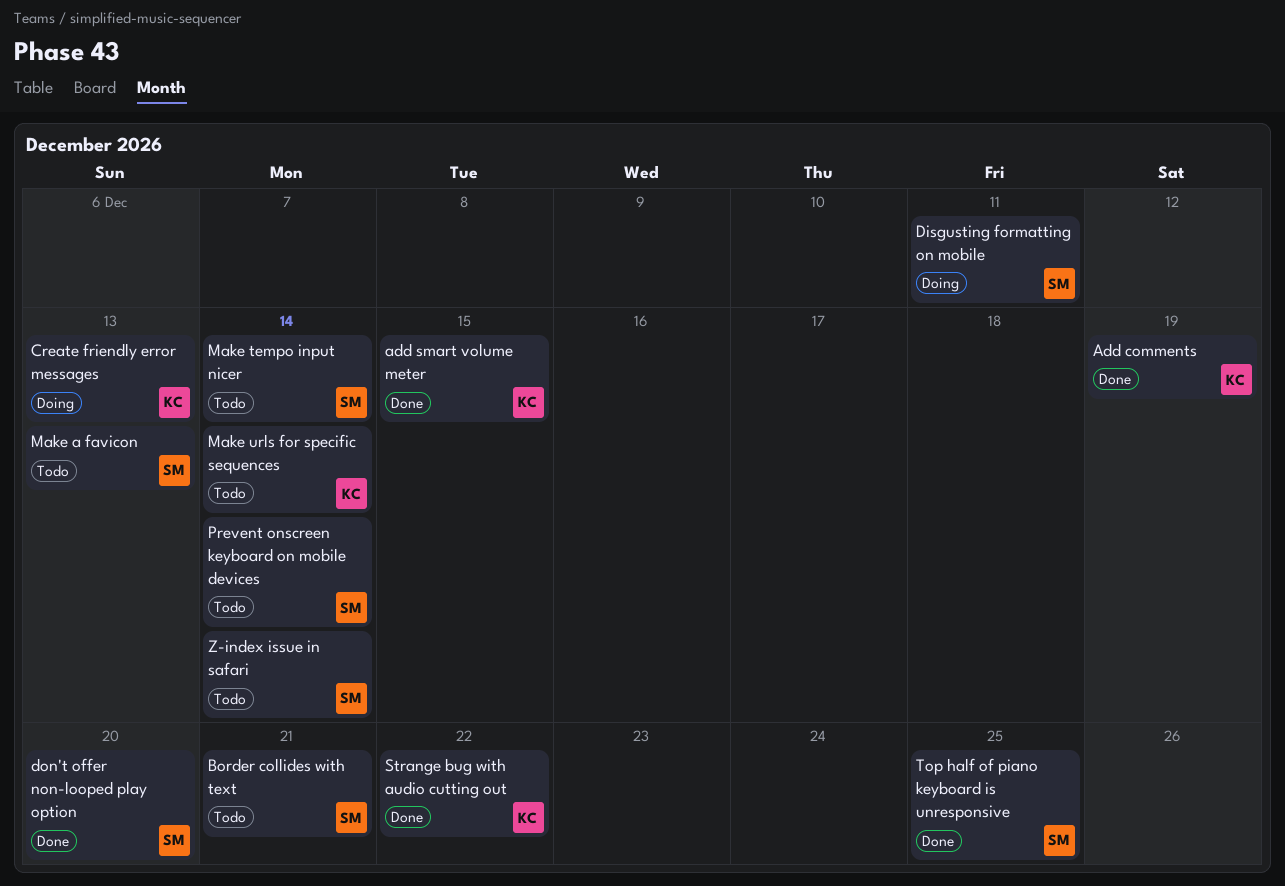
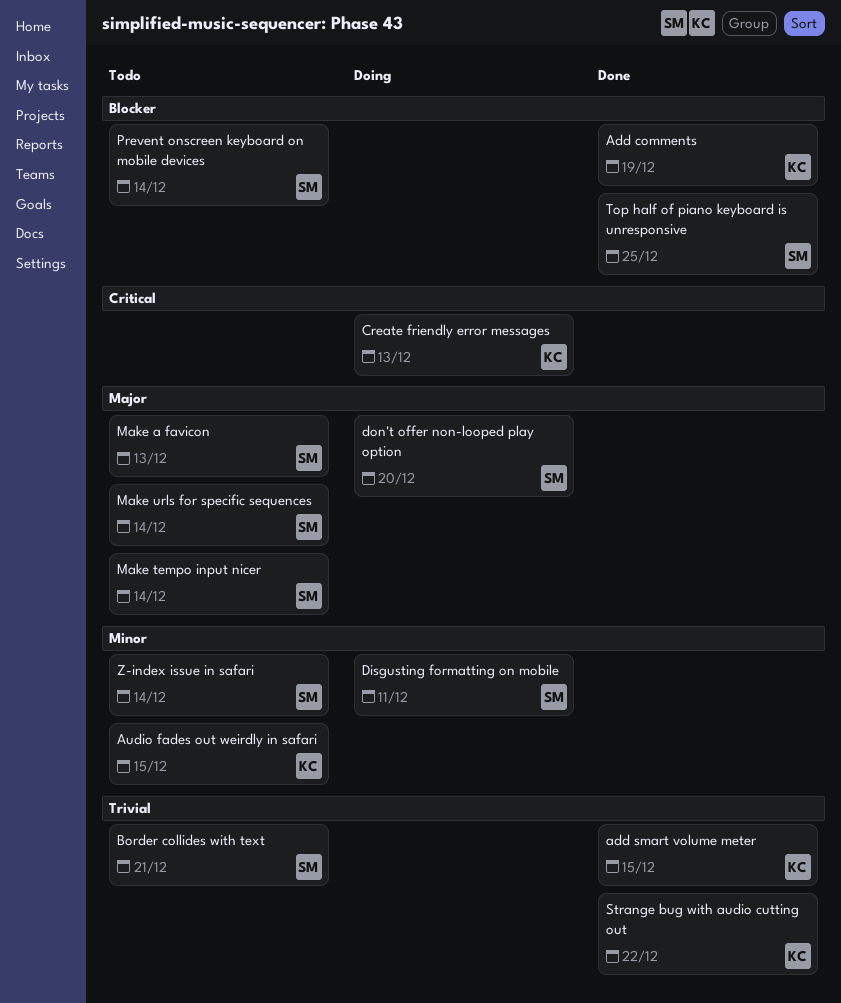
Audio fades out weirdly in safari: none -> present
don't offer non-looped play option, status: Done -> Doing
Make urls for specific sequences, owner: KC -> SM

